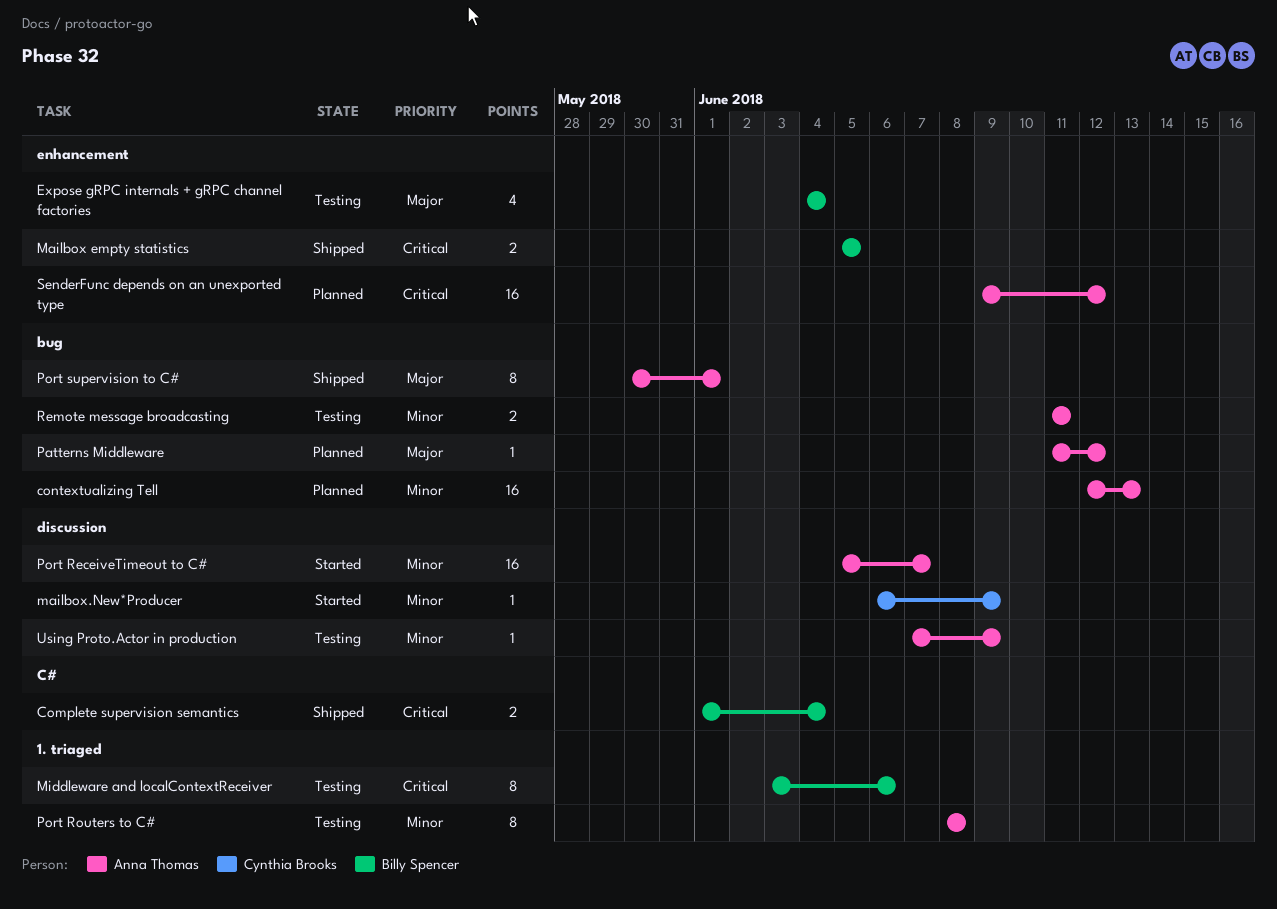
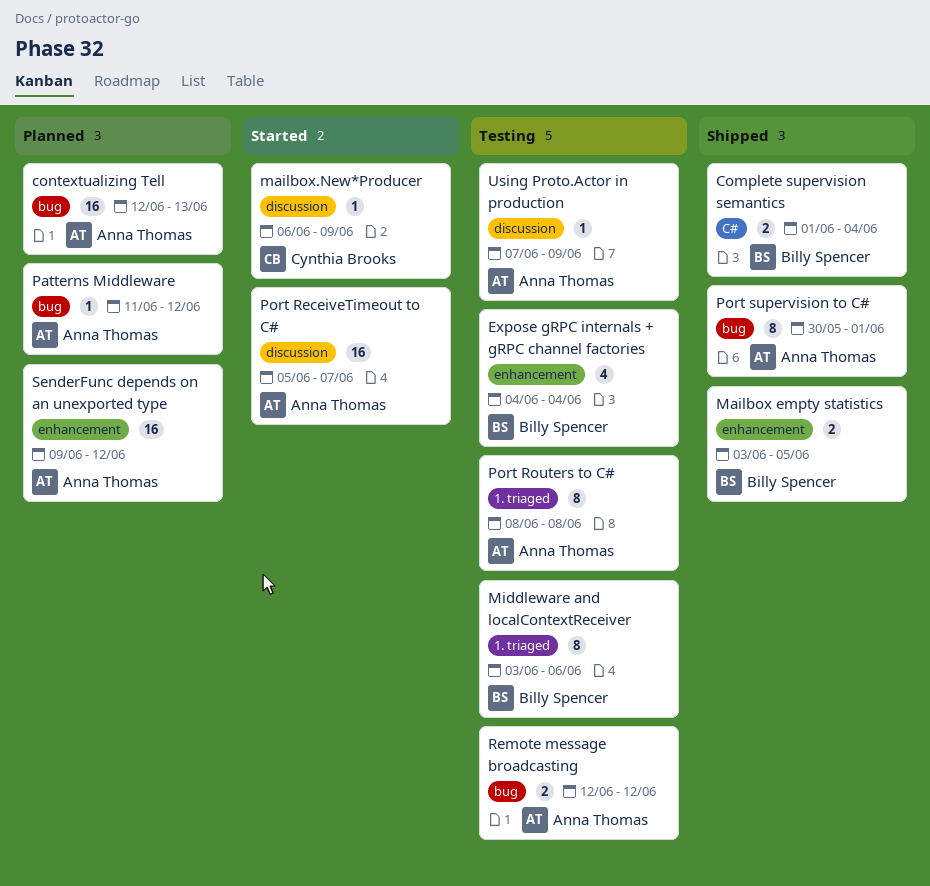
Mailbox empty statistics, start: Jun 5 -> Jun 3
Remote message broadcasting, start: Jun 11 -> Jun 12
Remote message broadcasting, due: Jun 11 -> Jun 12

